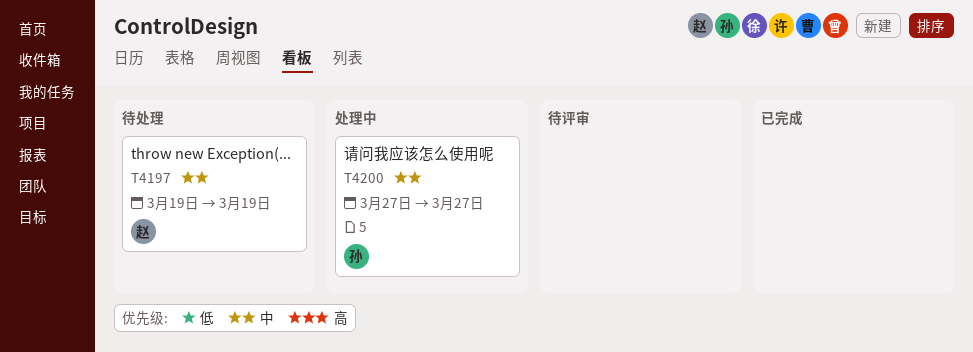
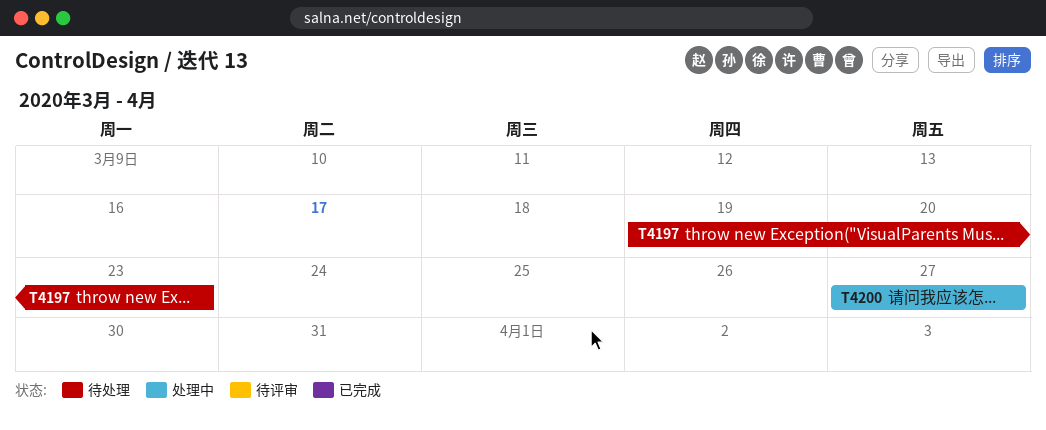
T4197, due: Mar 19 -> Mar 23

